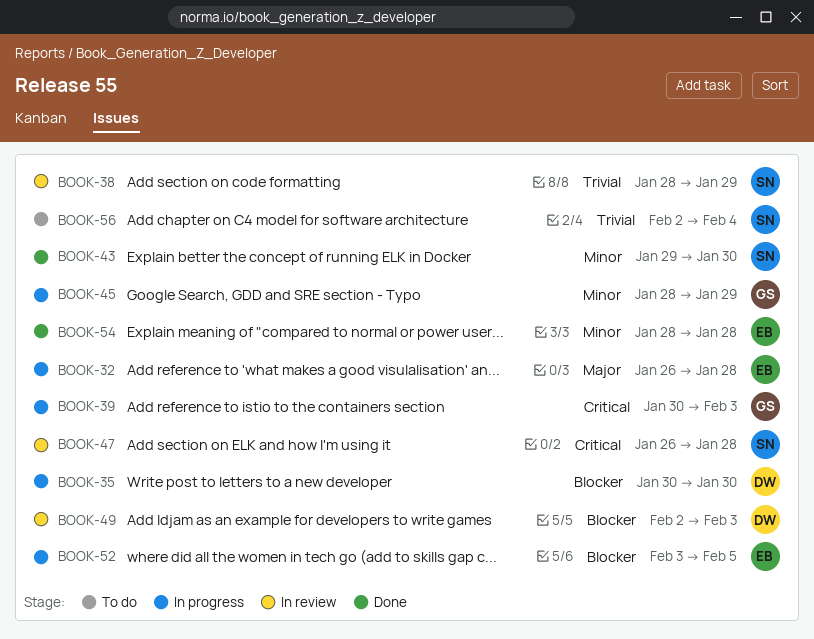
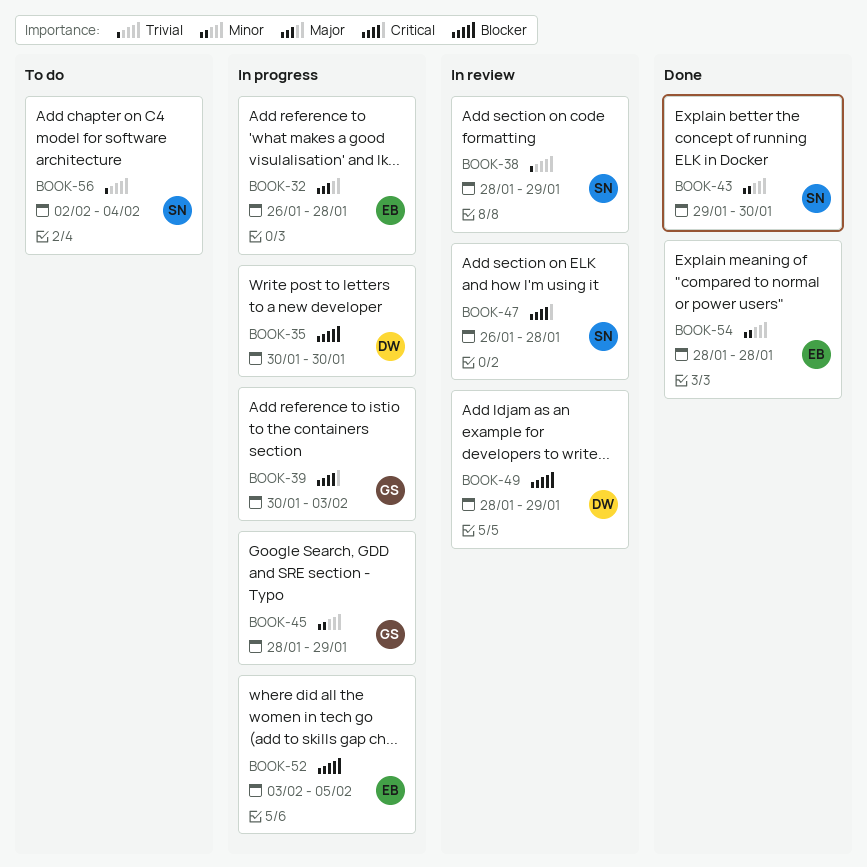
BOOK-49, start: Feb 2 -> Jan 28
BOOK-49, due: Feb 3 -> Jan 29

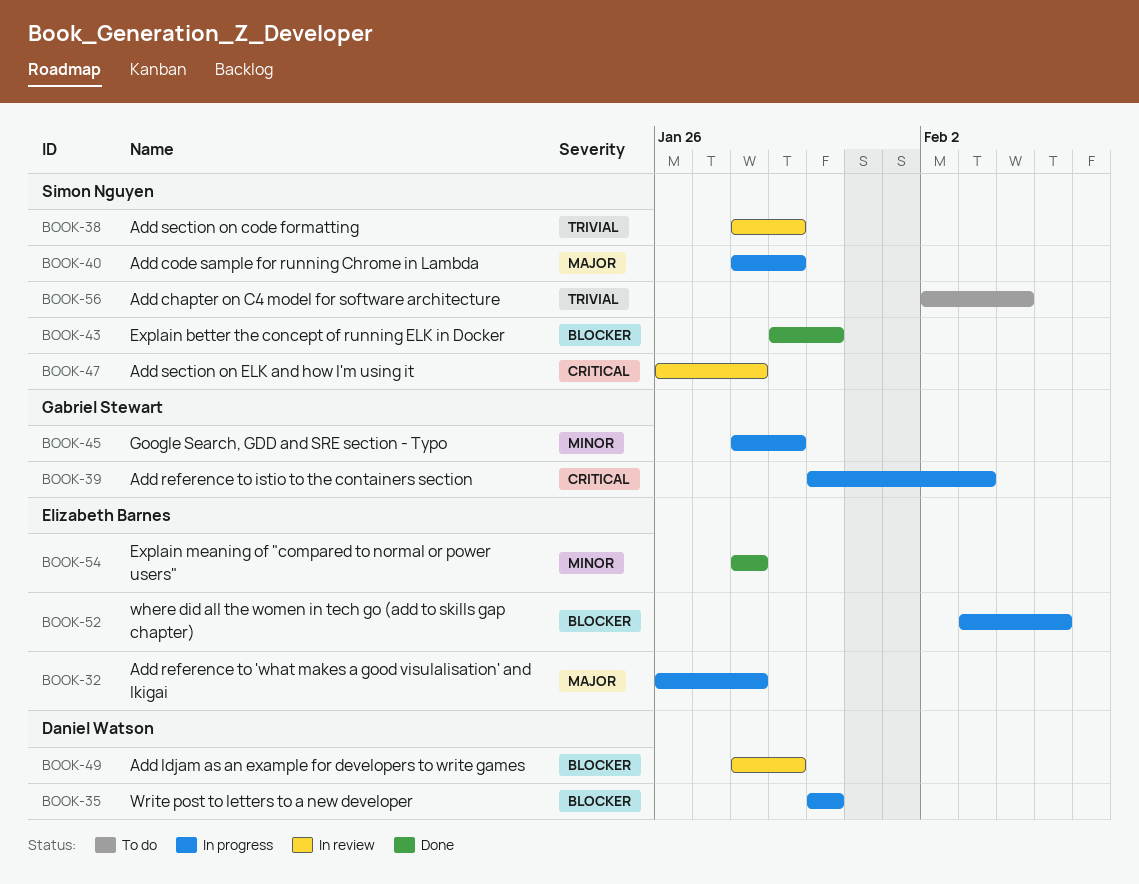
BOOK-40: none -> present
BOOK-43, priority: Minor -> Blocker

